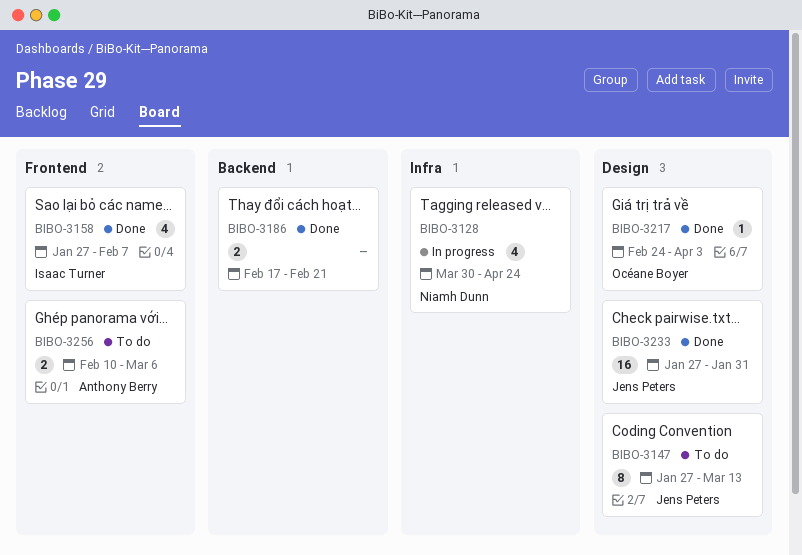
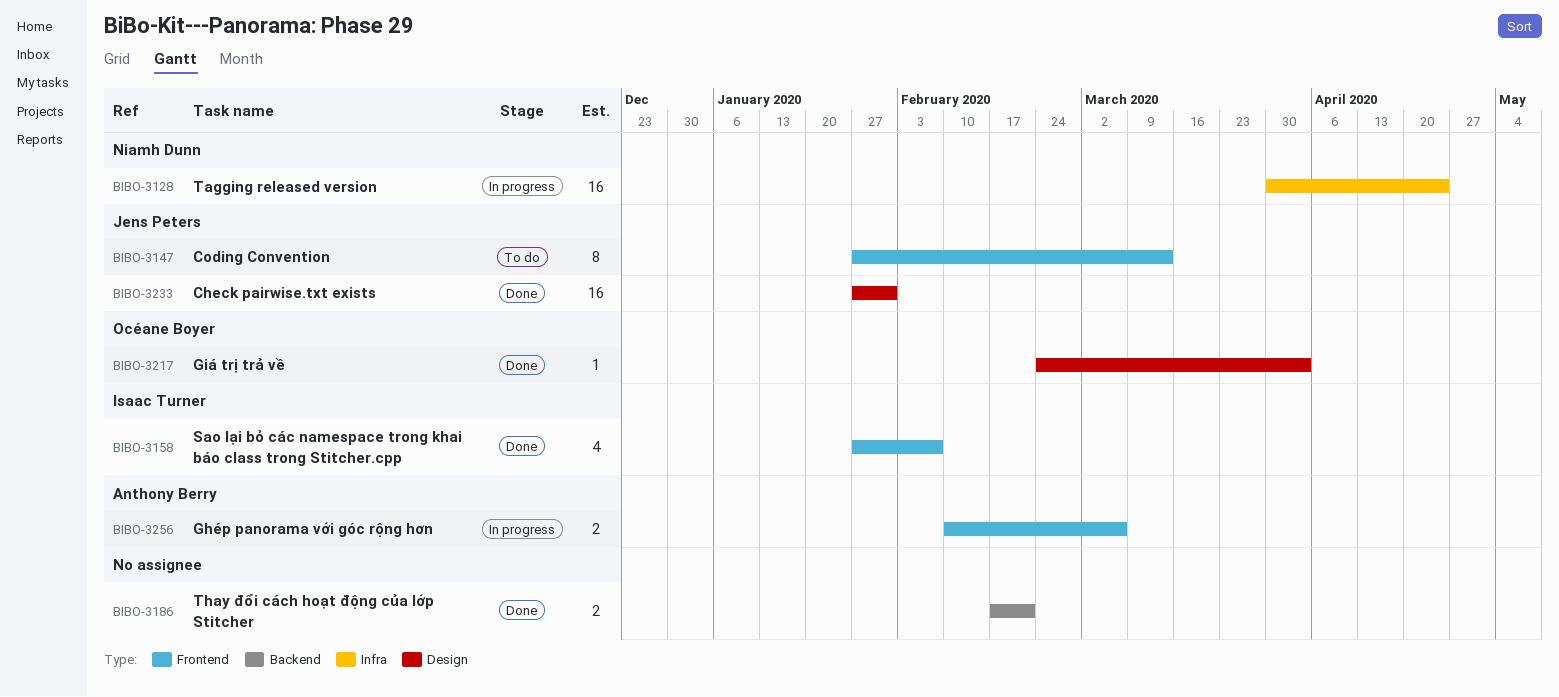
BIBO-3128, estimate: 4 -> 16
BIBO-3147, label: Design -> Frontend
BIBO-3256, status: To do -> In progress

